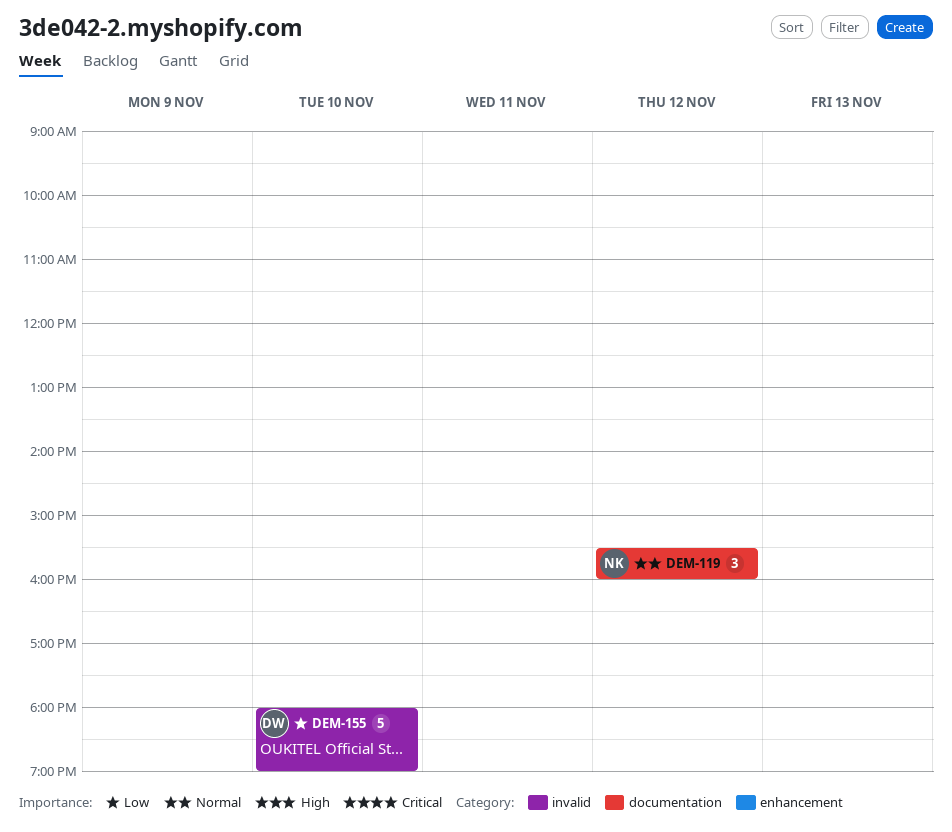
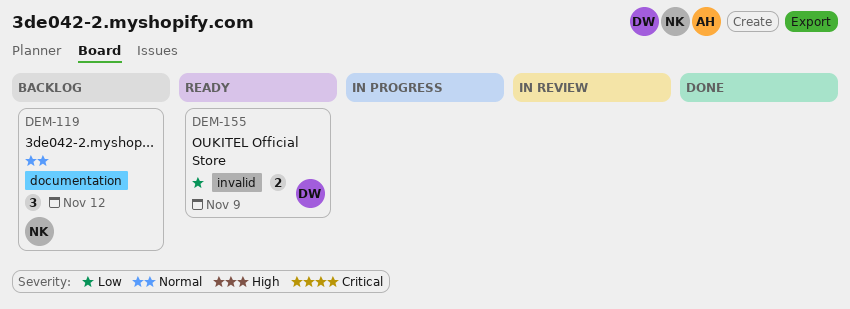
DEM-155, estimate: 5 -> 2
DEM-155, day: Nov 10 -> Nov 9

